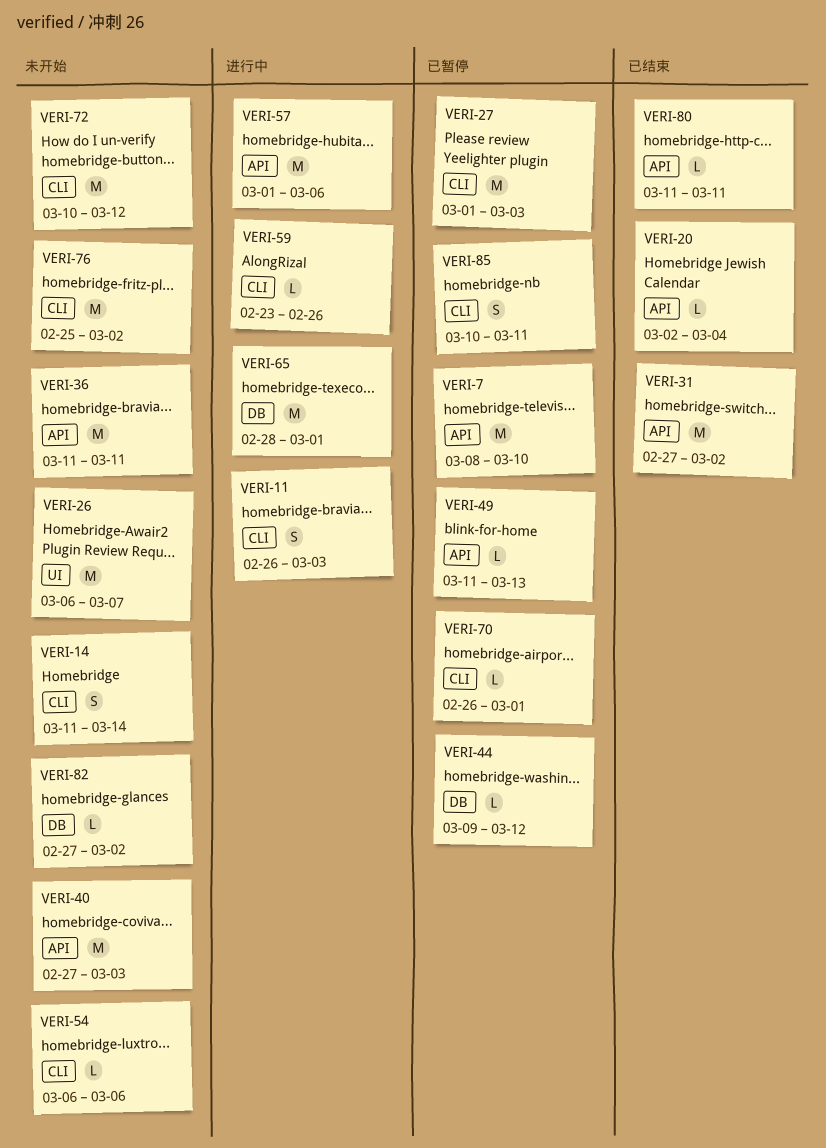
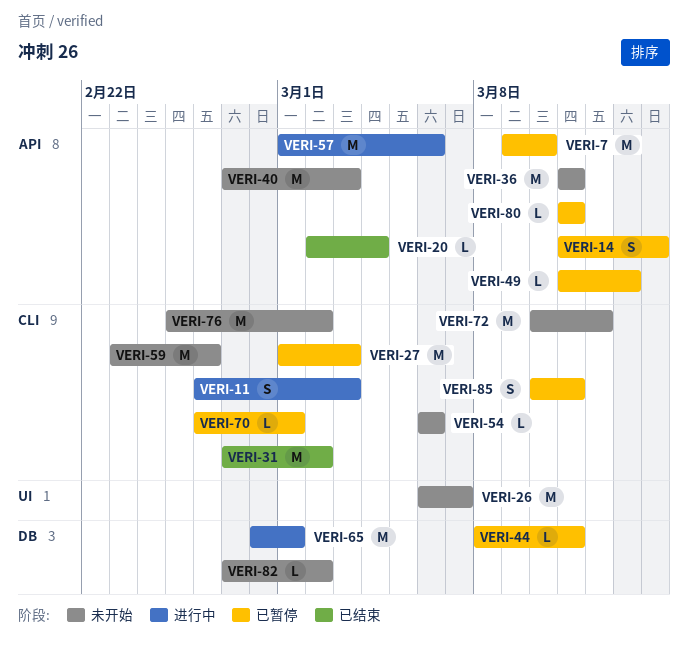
VERI-7, start: Mar 8 -> Mar 9
VERI-14, status: 未开始 -> 已暂停
VERI-14, label: CLI -> API
VERI-31, label: API -> CLI
VERI-44, start: Mar 9 -> Mar 8
VERI-44, due: Mar 12 -> Mar 11
VERI-59, status: 进行中 -> 未开始
VERI-59, estimate: L -> M
VERI-80, status: 已结束 -> 已暂停

